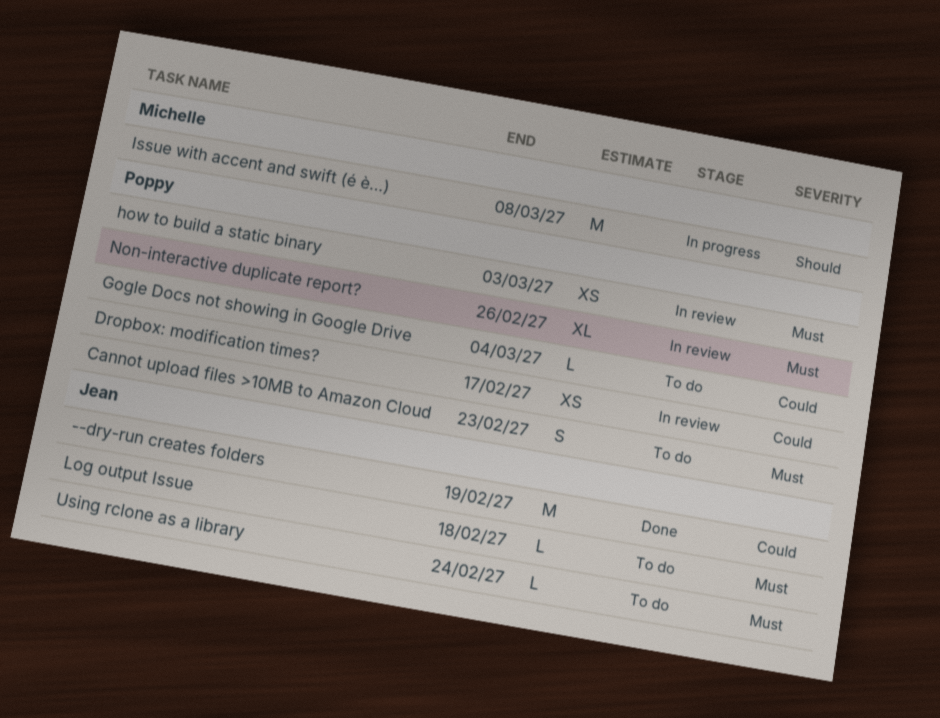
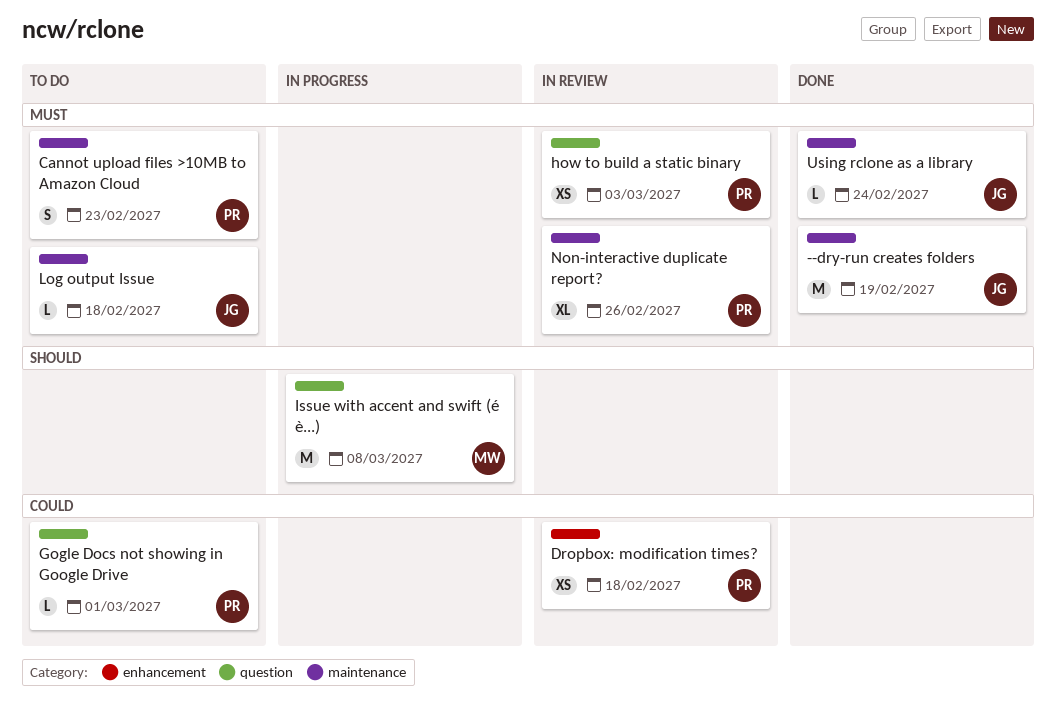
--dry-run creates folders, priority: Could -> Must
Dropbox: modification times?, due: Feb 17 -> Feb 18
Gogle Docs not showing in Google Drive, due: Mar 4 -> Mar 1
Using rclone as a library, status: To do -> Done

